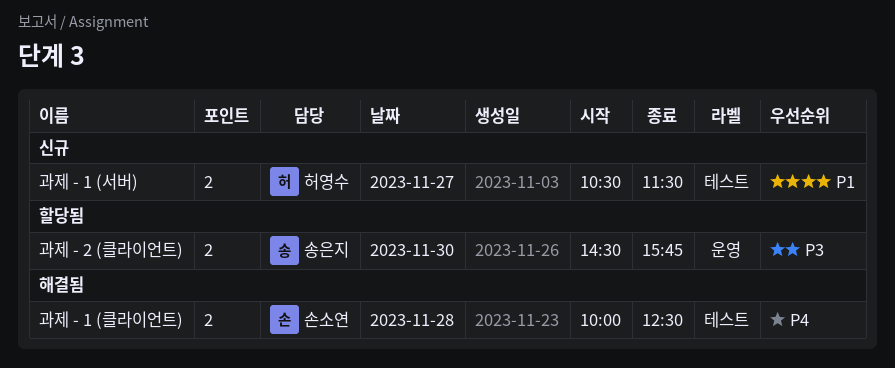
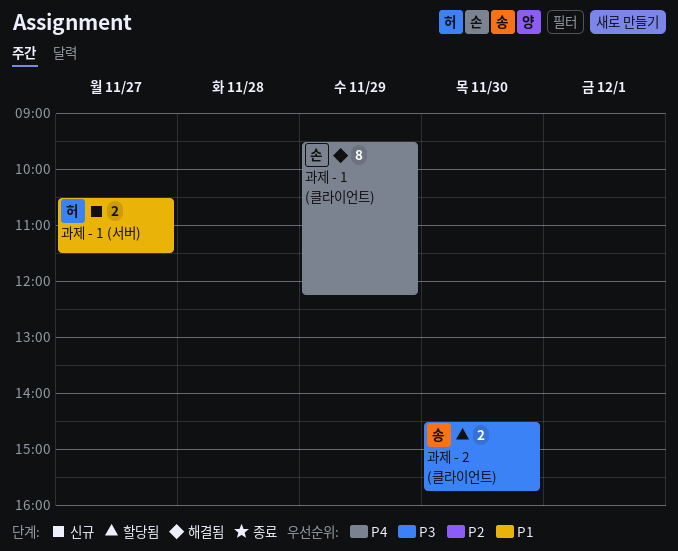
과제 - 1 (클라이언트), estimate: 2 -> 8
과제 - 1 (클라이언트), day: Nov 28 -> Nov 29
과제 - 1 (클라이언트), begins: 10:00 -> 09:30
과제 - 1 (클라이언트), ends: 12:30 -> 12:15

